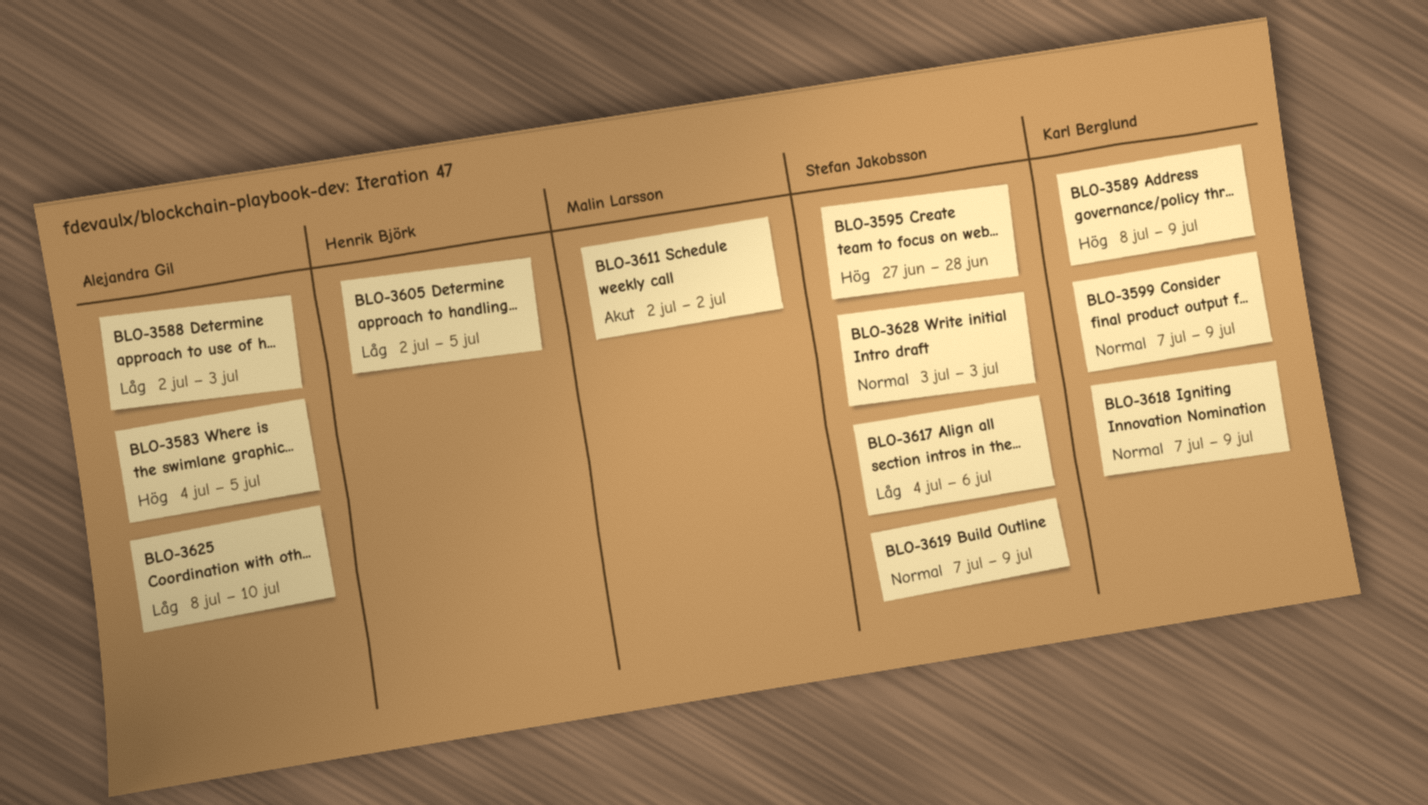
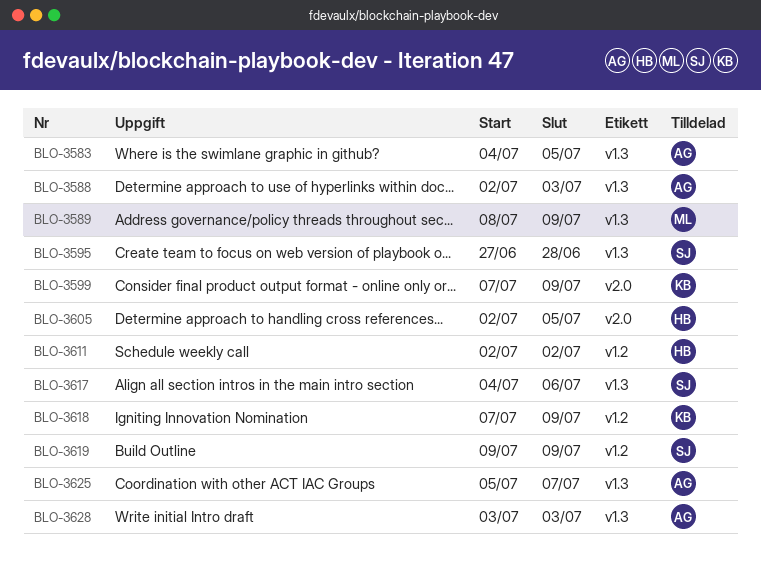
BLO-3589, owner: Karl Berglund -> Malin Larsson
BLO-3611, owner: Malin Larsson -> Henrik Björk
BLO-3619, start: Jul 7 -> Jul 9
BLO-3625, start: Jul 8 -> Jul 5
BLO-3625, due: Jul 10 -> Jul 7
BLO-3628, owner: Stefan Jakobsson -> Alejandra Gil

